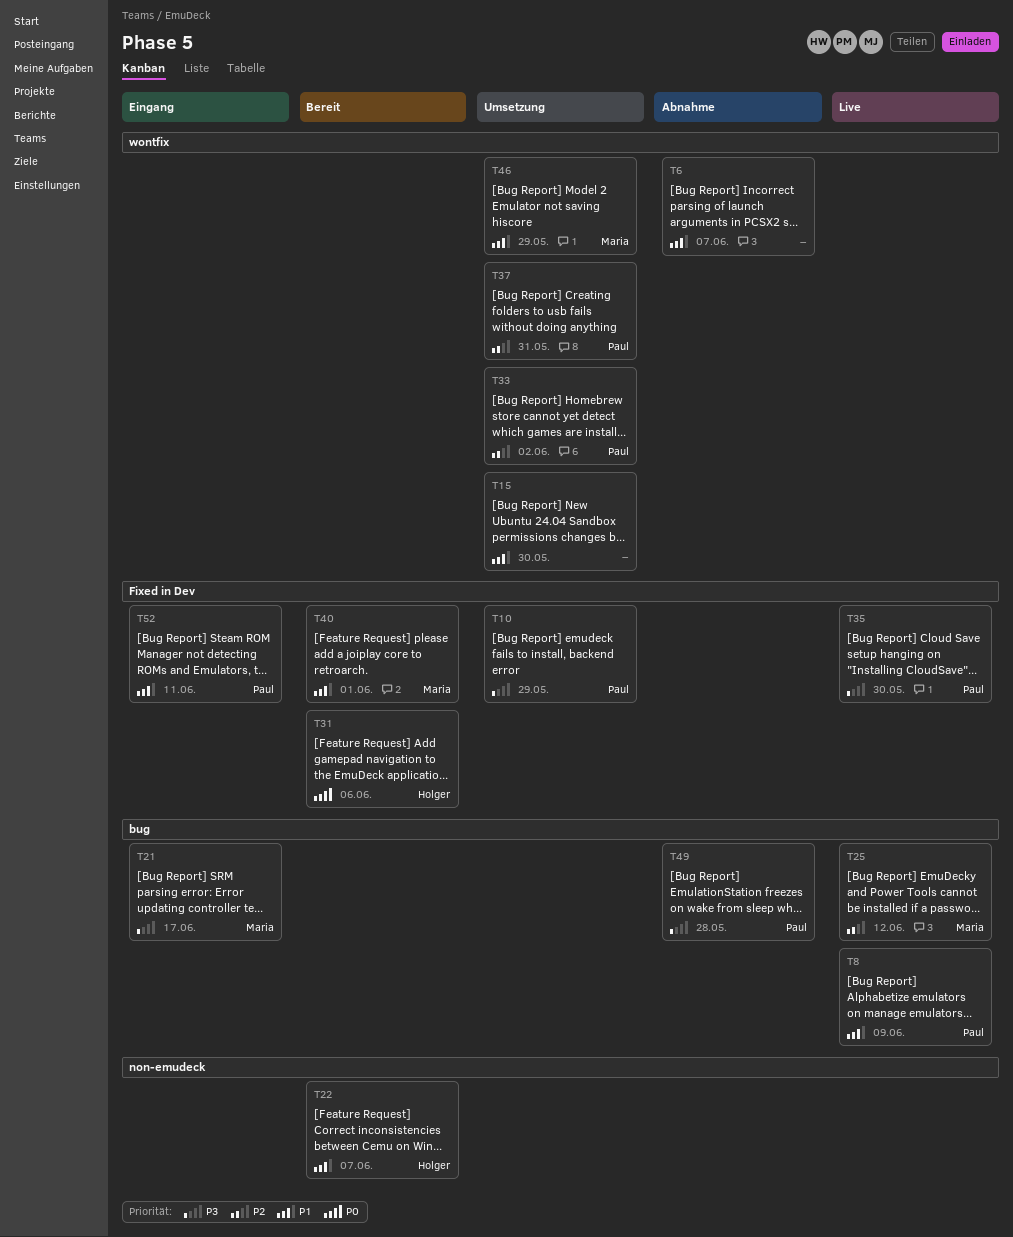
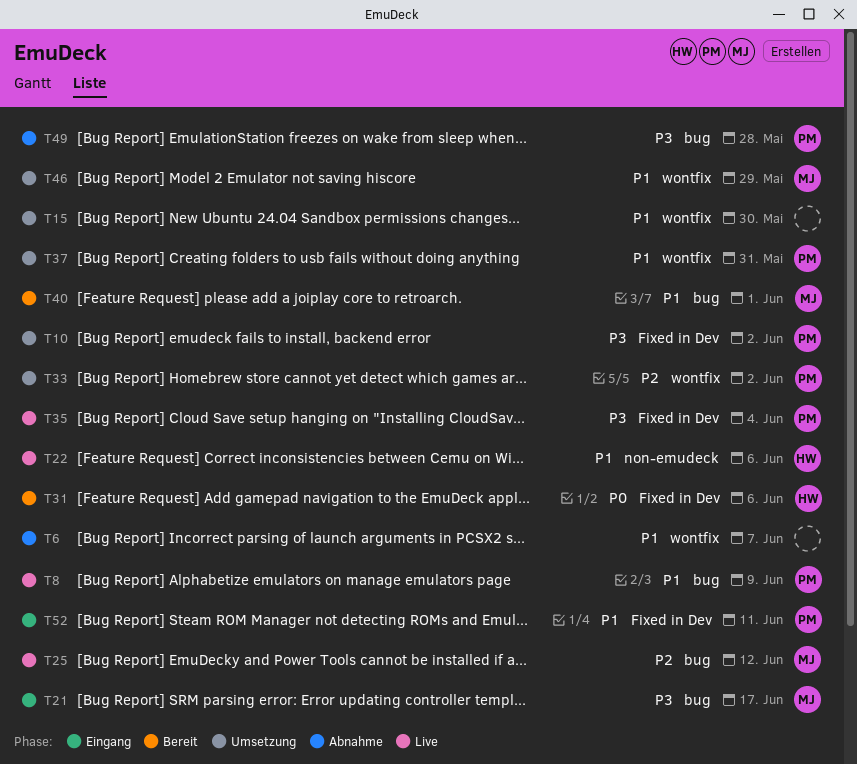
T10, due: May 29 -> Jun 2
T22, status: Bereit -> Live
T22, due: Jun 7 -> Jun 6
T35, due: May 30 -> Jun 4
T37, priority: P2 -> P1
T40, label: Fixed in Dev -> bug

